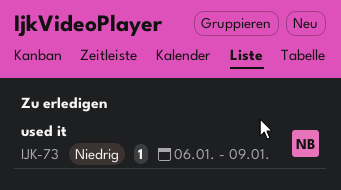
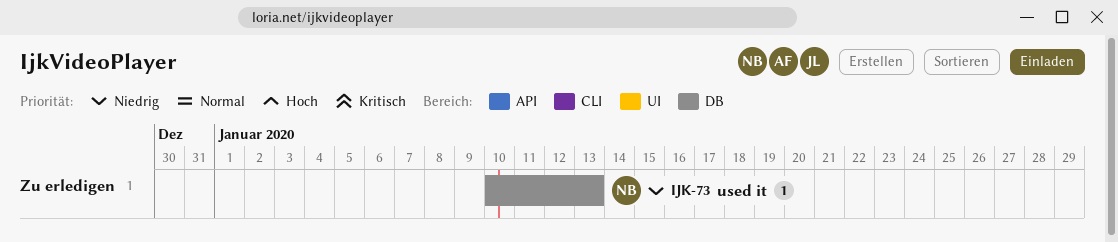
IJK-73, start: Jan 6 -> Jan 10
IJK-73, due: Jan 9 -> Jan 13

